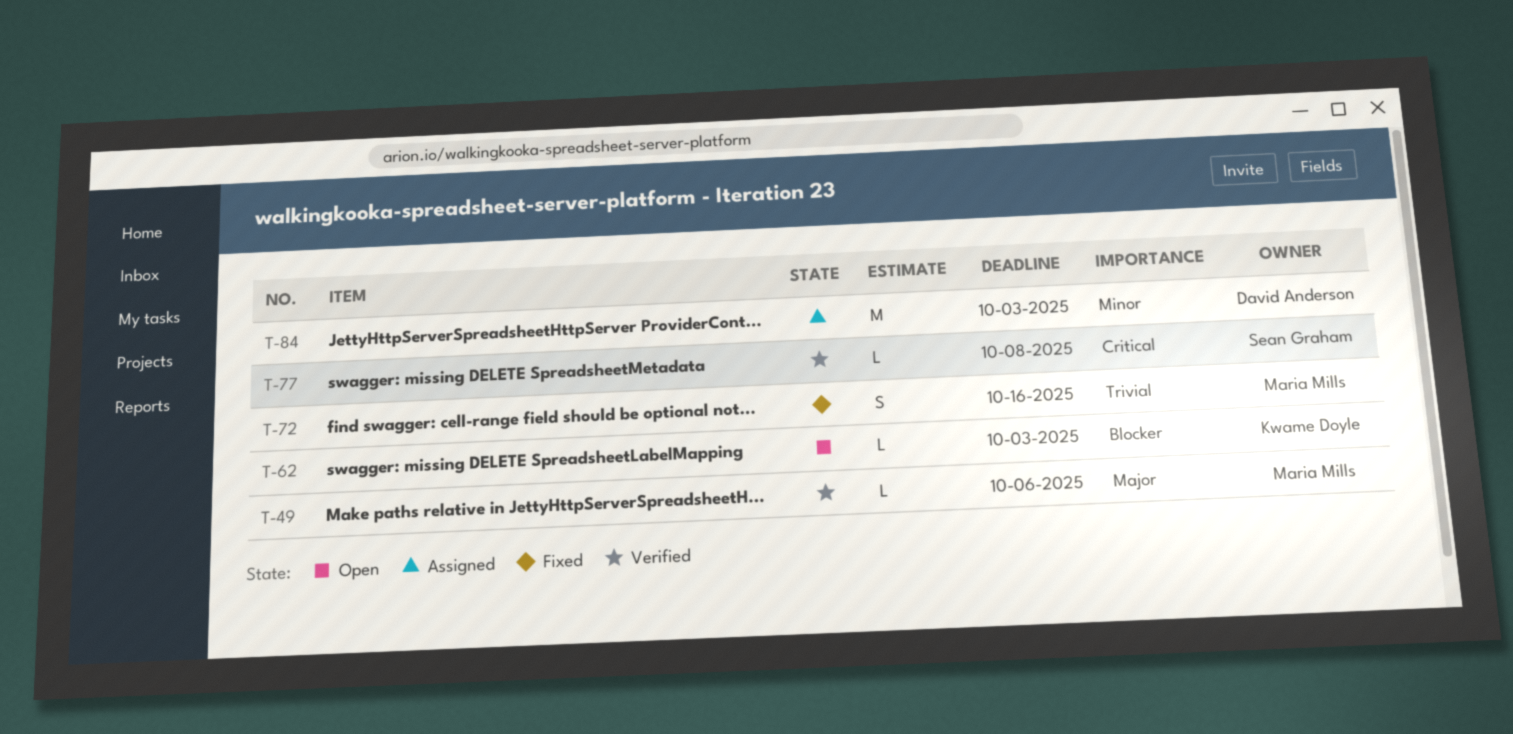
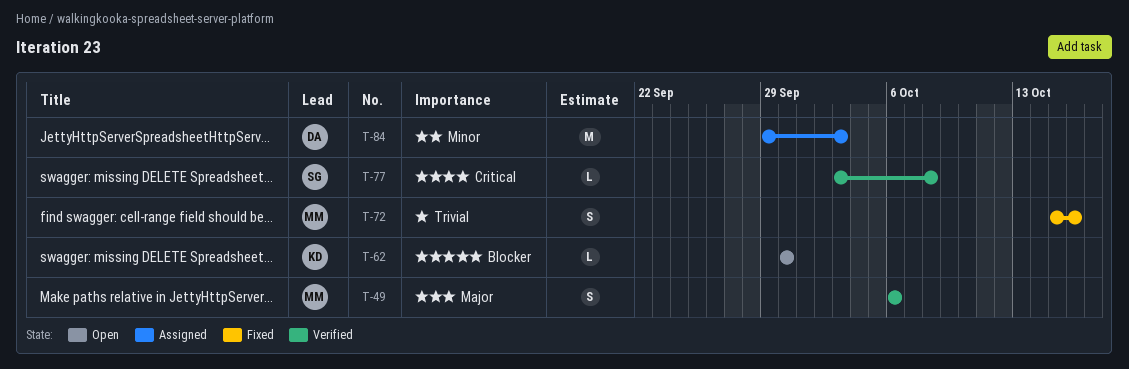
T-49, estimate: L -> S
T-62, due: Oct 3 -> Sep 30

